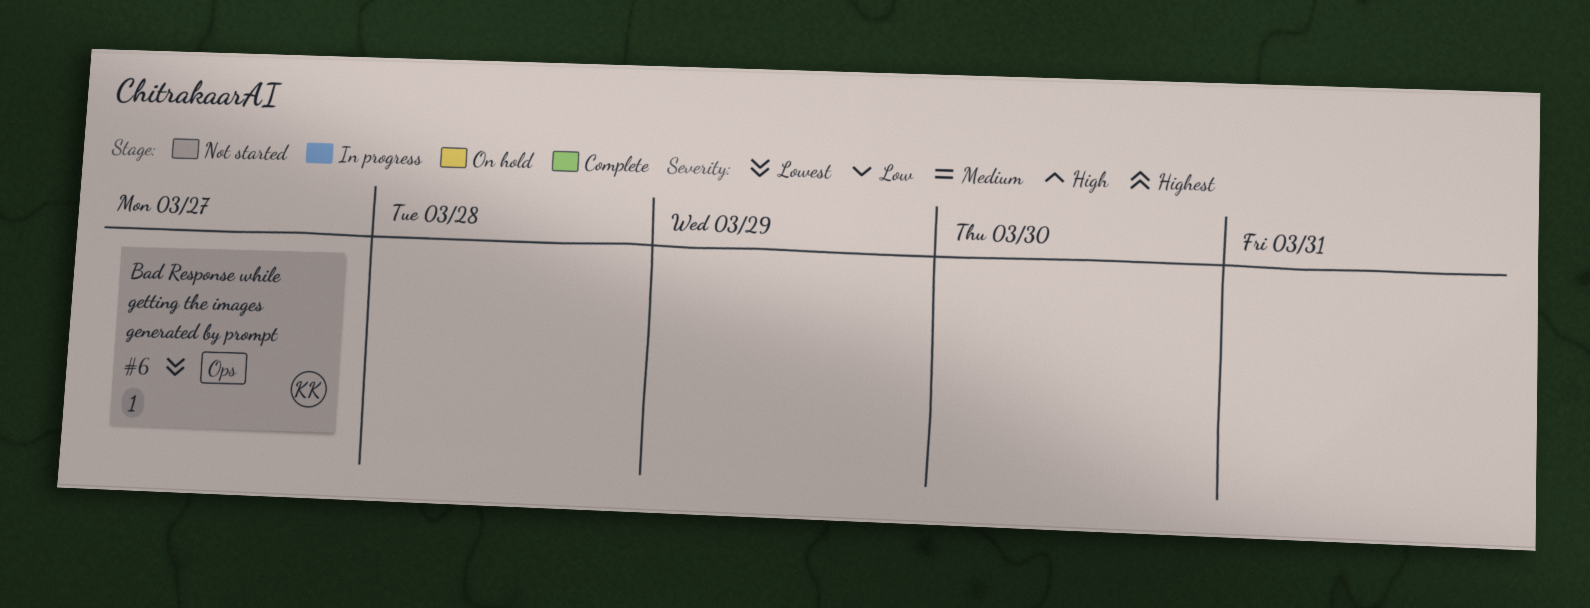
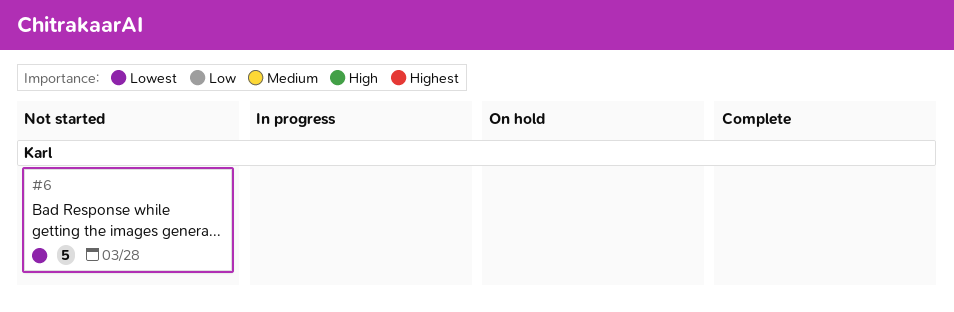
#6, estimate: 1 -> 5
#6, due: Mar 27 -> Mar 28

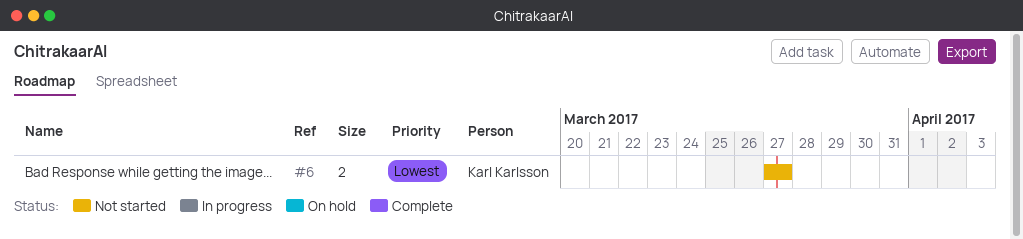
#6, estimate: 5 -> 2
#6, due: Mar 28 -> Mar 27

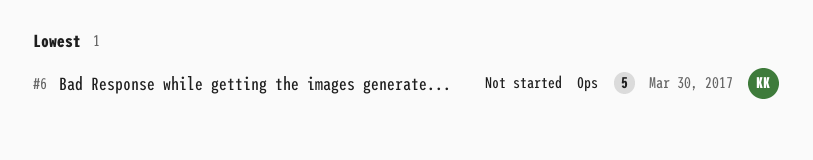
#6, estimate: 2 -> 5
#6, due: Mar 27 -> Mar 30

